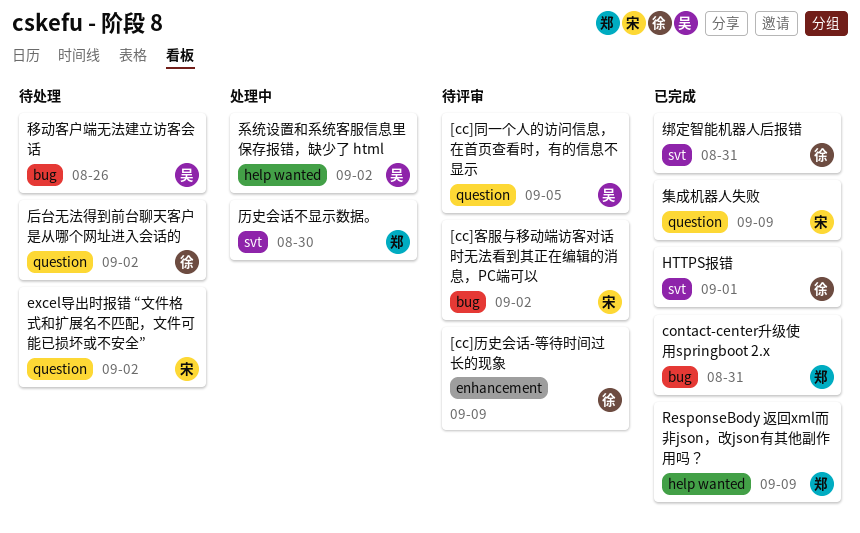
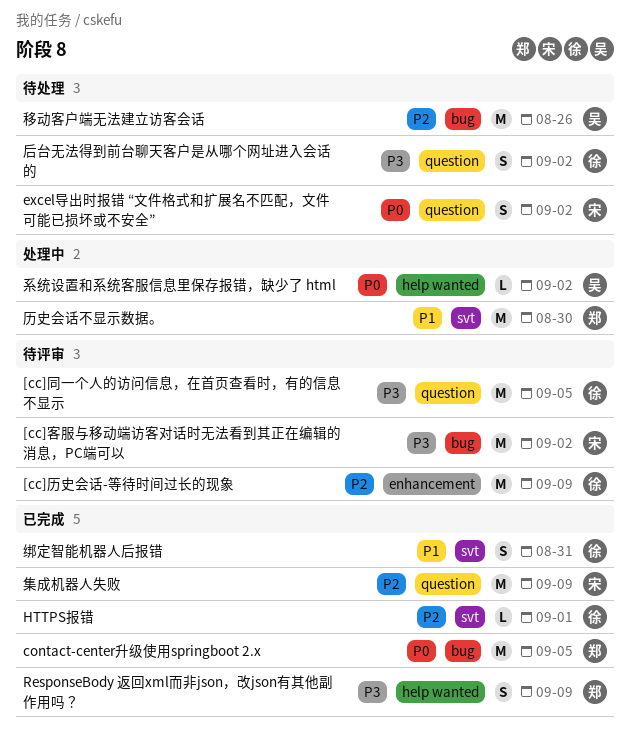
[cc]同一个人的访问信息，在首页查看时，有的信息不显示, owner: 吴 -> 徐
contact-center升级使用springboot 2.x, due: Aug 31 -> Sep 5

